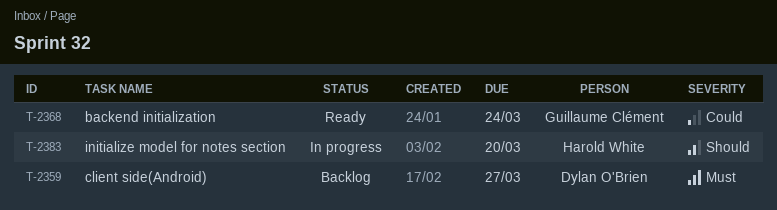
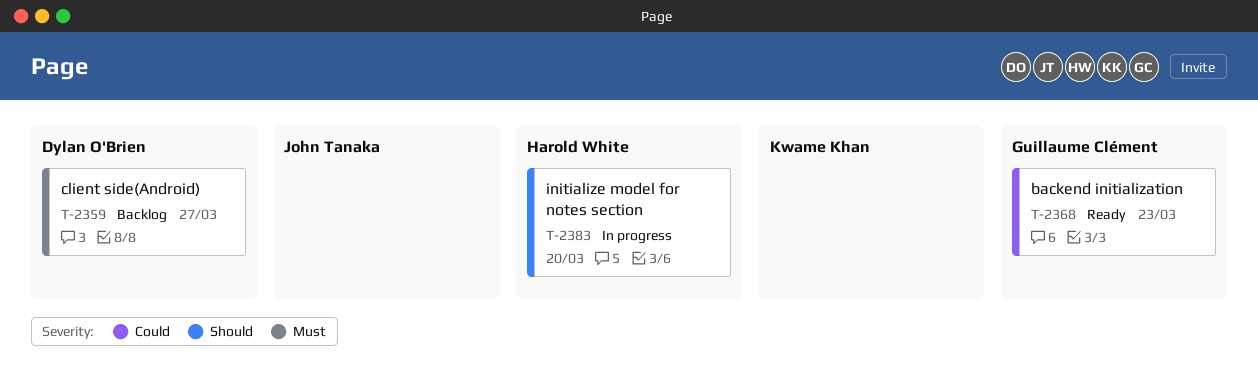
T-2368, due: Mar 24 -> Mar 23

